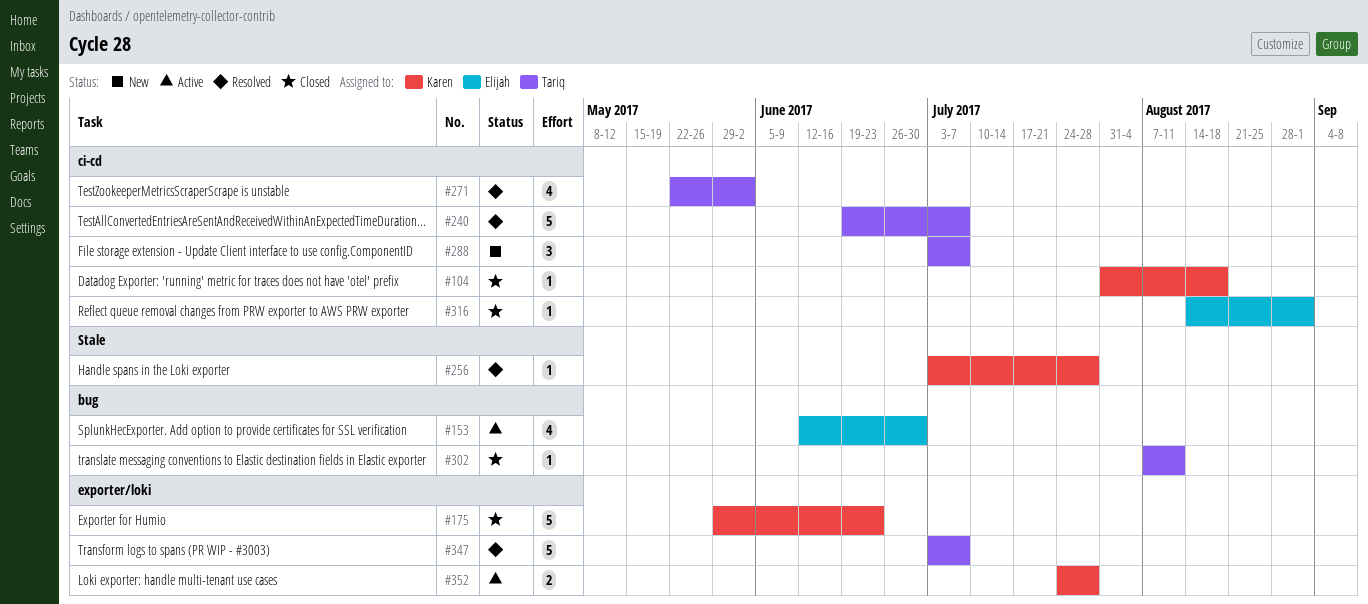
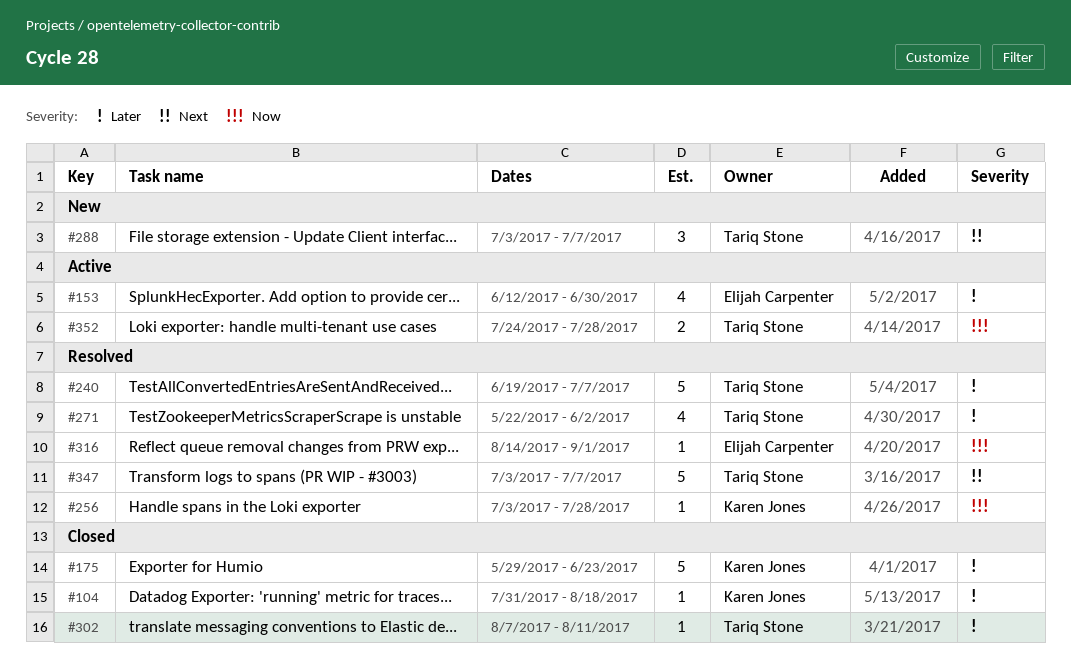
#316, status: Closed -> Resolved
#352, owner: Karen Jones -> Tariq Stone

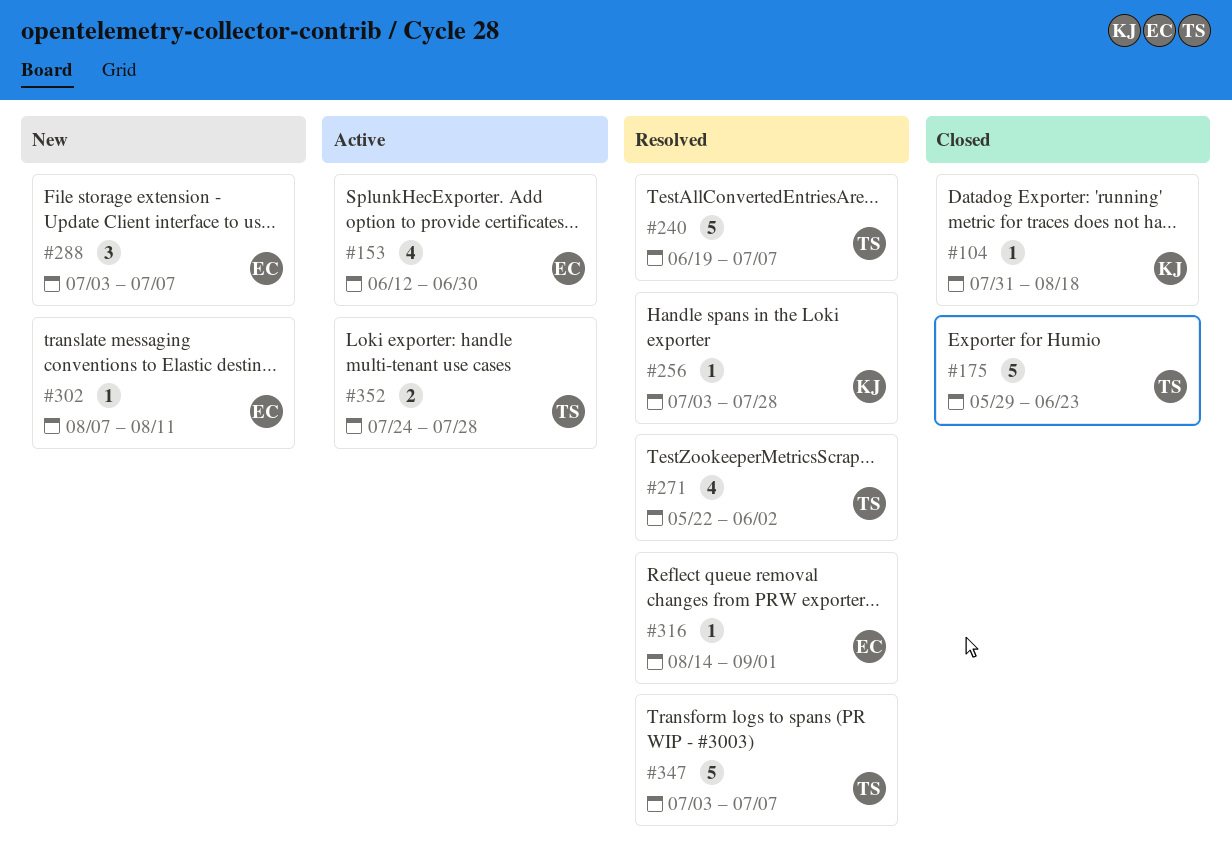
#175, owner: Karen Jones -> Tariq Stone
#288, owner: Tariq Stone -> Elijah Carpenter
#302, status: Closed -> New
#302, owner: Tariq Stone -> Elijah Carpenter

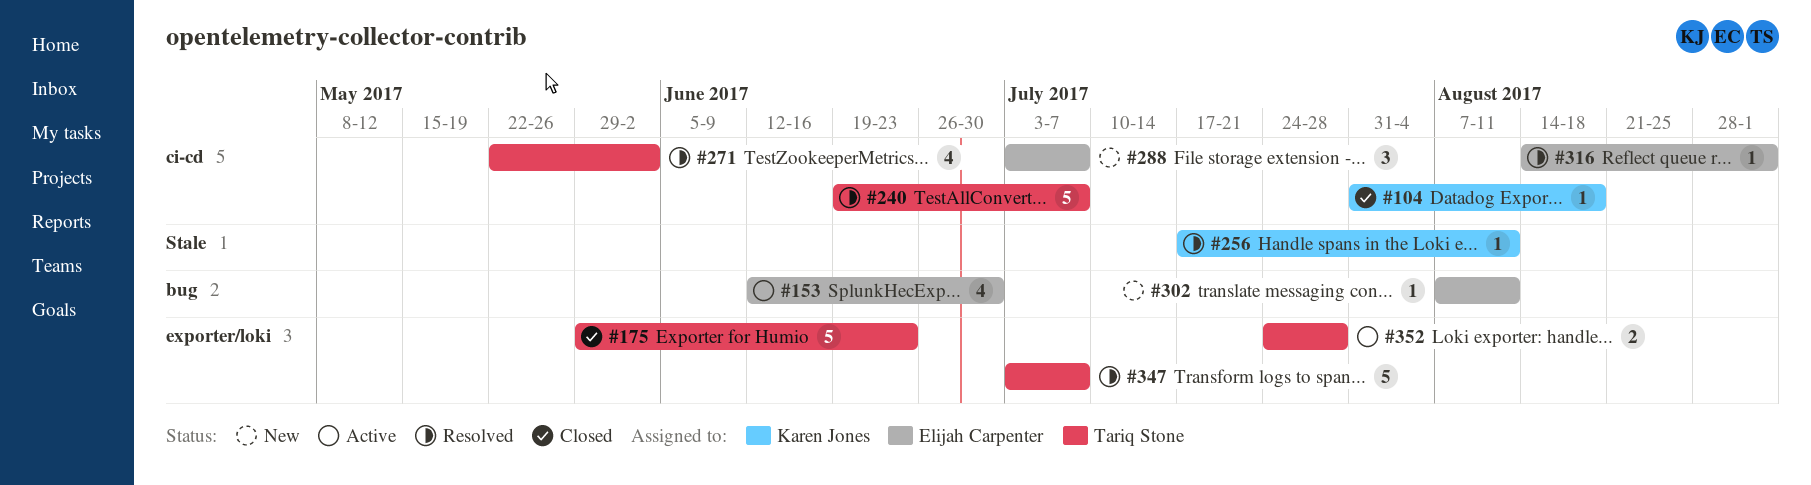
#256, start: Jul 3 -> Jul 17
#256, due: Jul 28 -> Aug 11

